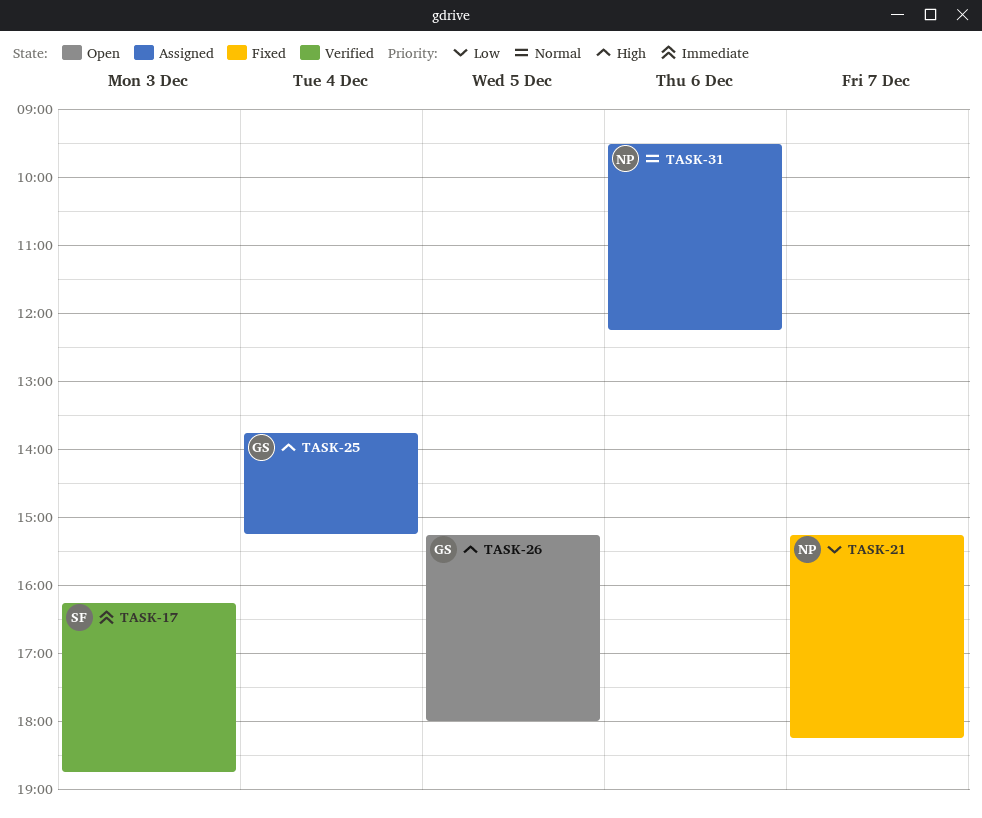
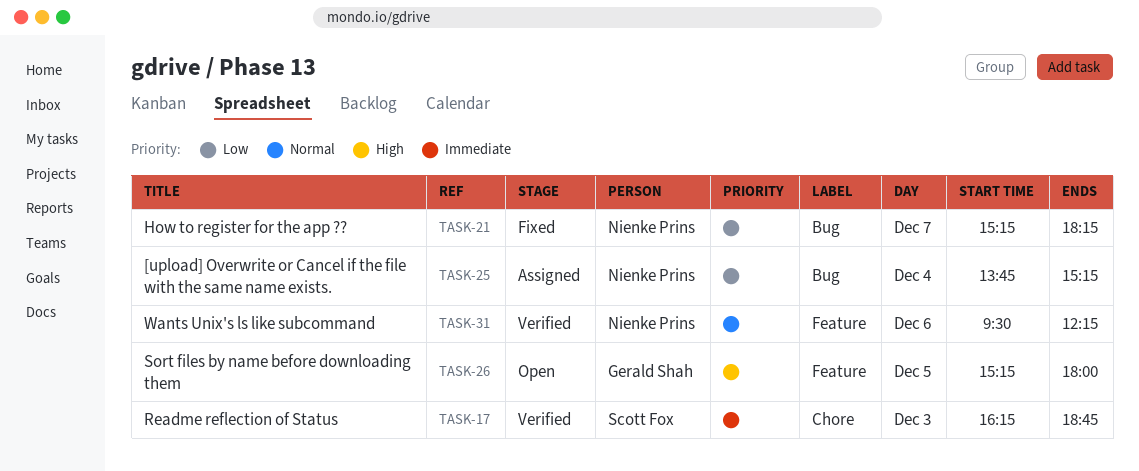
TASK-25, owner: Gerald Shah -> Nienke Prins
TASK-25, priority: High -> Low
TASK-31, status: Assigned -> Verified

